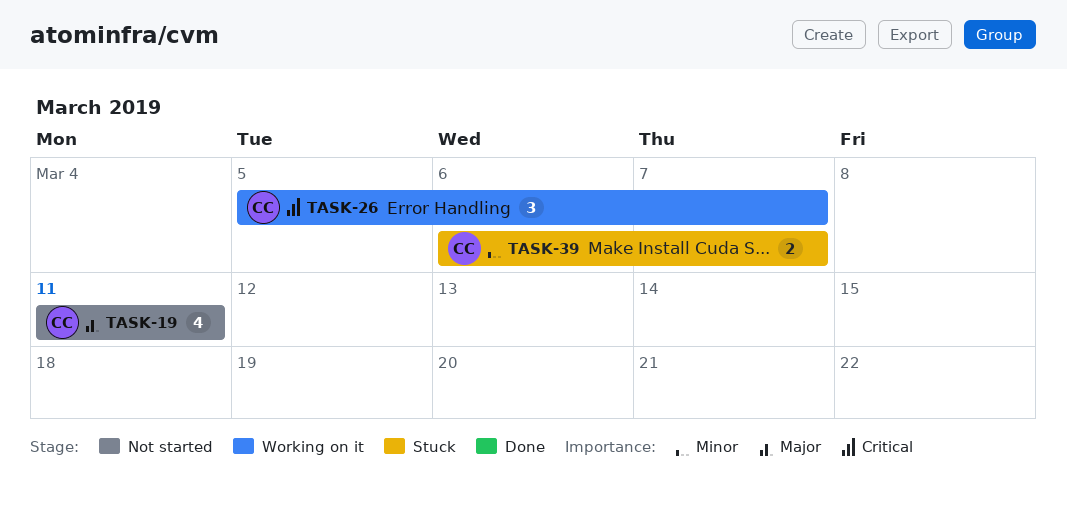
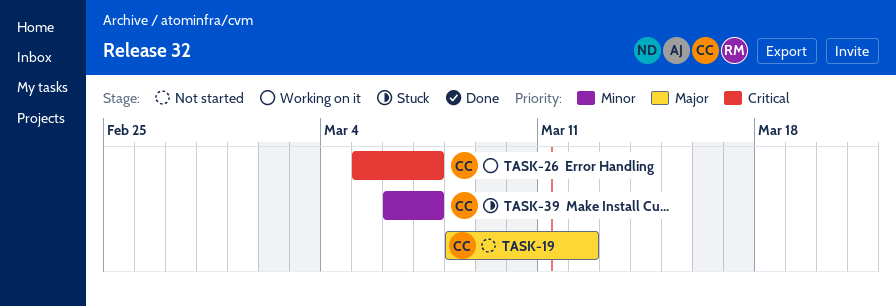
TASK-19, start: Mar 11 -> Mar 8
TASK-19, due: Mar 11 -> Mar 12

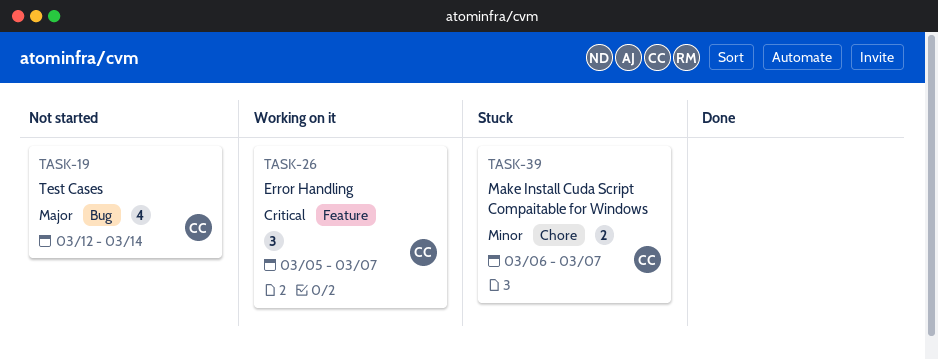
TASK-19, start: Mar 8 -> Mar 12
TASK-19, due: Mar 12 -> Mar 14

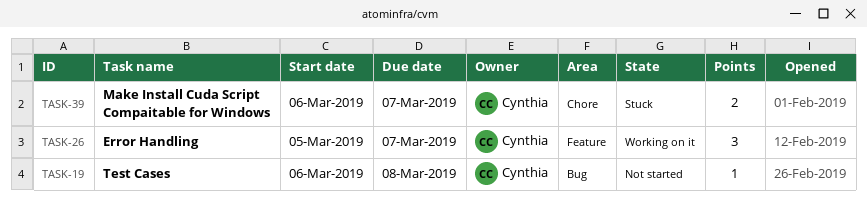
TASK-19, estimate: 4 -> 1
TASK-19, start: Mar 12 -> Mar 6
TASK-19, due: Mar 14 -> Mar 8

